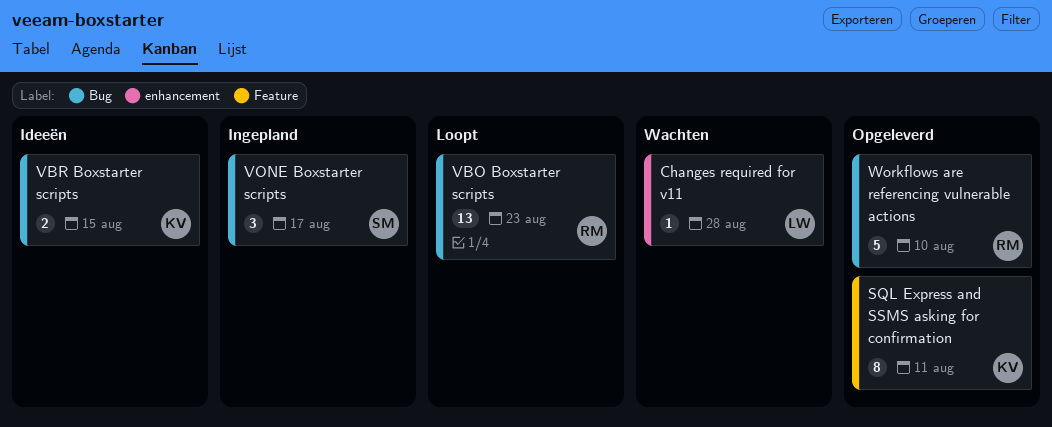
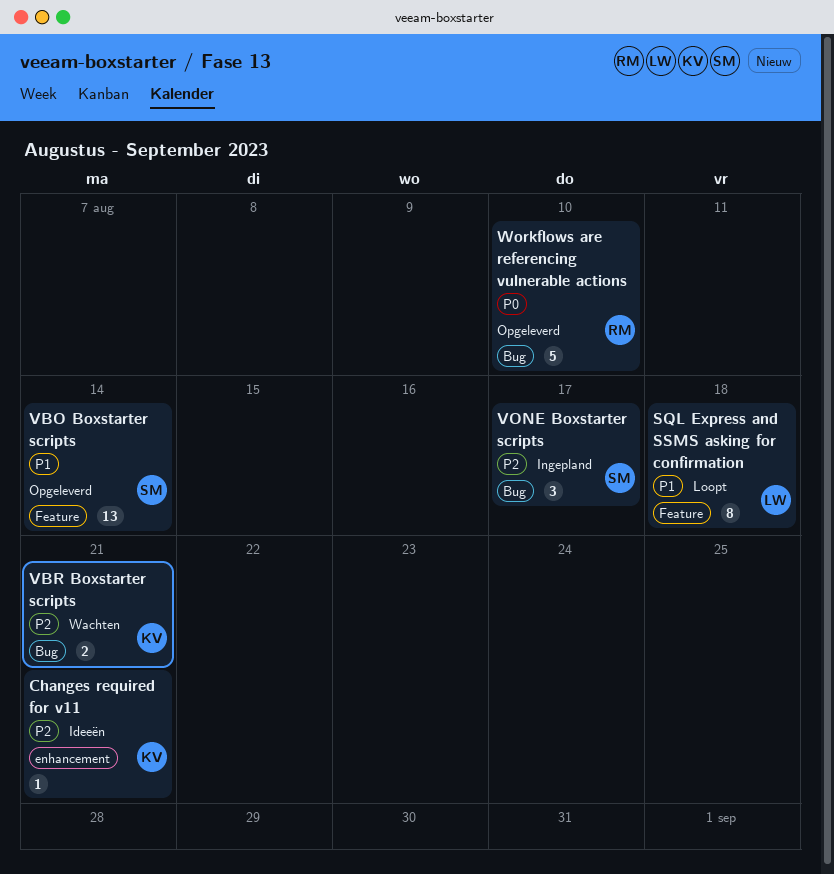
Changes required for v11, status: Wachten -> Ideeën
Changes required for v11, owner: LW -> KV
Changes required for v11, due: Aug 28 -> Aug 21
SQL Express and SSMS asking for confirmation, status: Opgeleverd -> Loopt
SQL Express and SSMS asking for confirmation, owner: KV -> LW
SQL Express and SSMS asking for confirmation, due: Aug 11 -> Aug 18
VBO Boxstarter scripts, status: Loopt -> Opgeleverd
VBO Boxstarter scripts, owner: RM -> SM
VBO Boxstarter scripts, label: Bug -> Feature
VBO Boxstarter scripts, due: Aug 23 -> Aug 14
VBR Boxstarter scripts, status: Ideeën -> Wachten
VBR Boxstarter scripts, due: Aug 15 -> Aug 21

